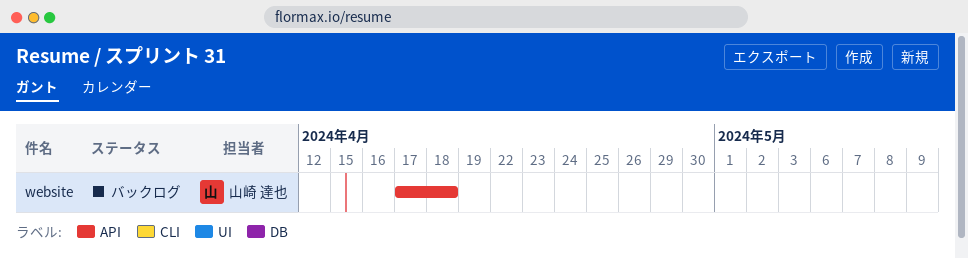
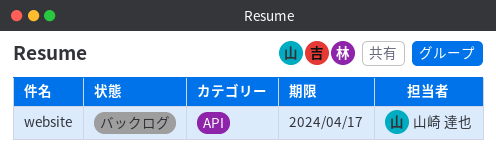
website, due: Apr 18 -> Apr 17

